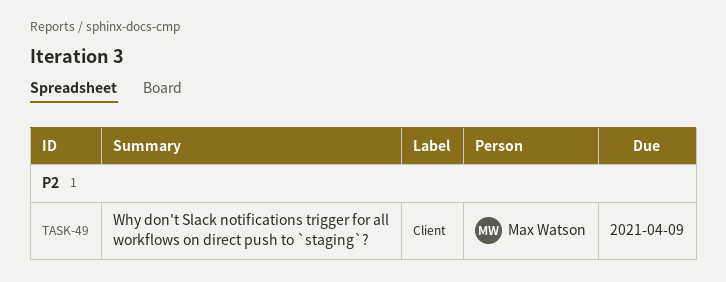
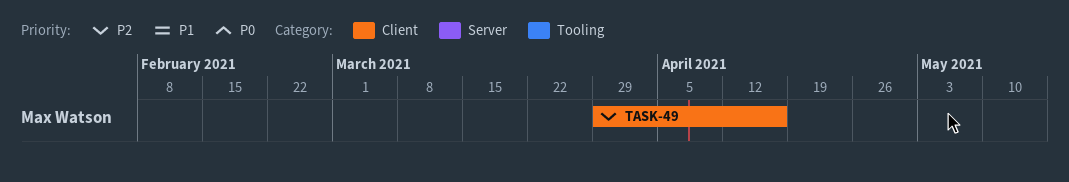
TASK-49, due: Apr 9 -> Apr 16

